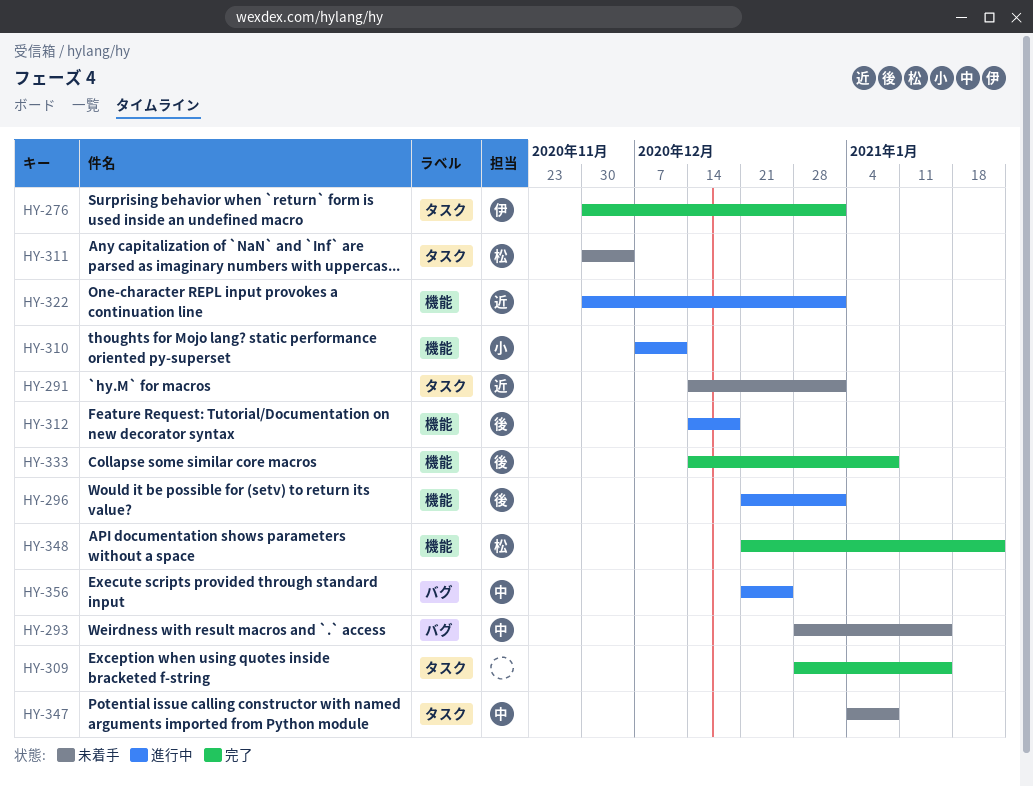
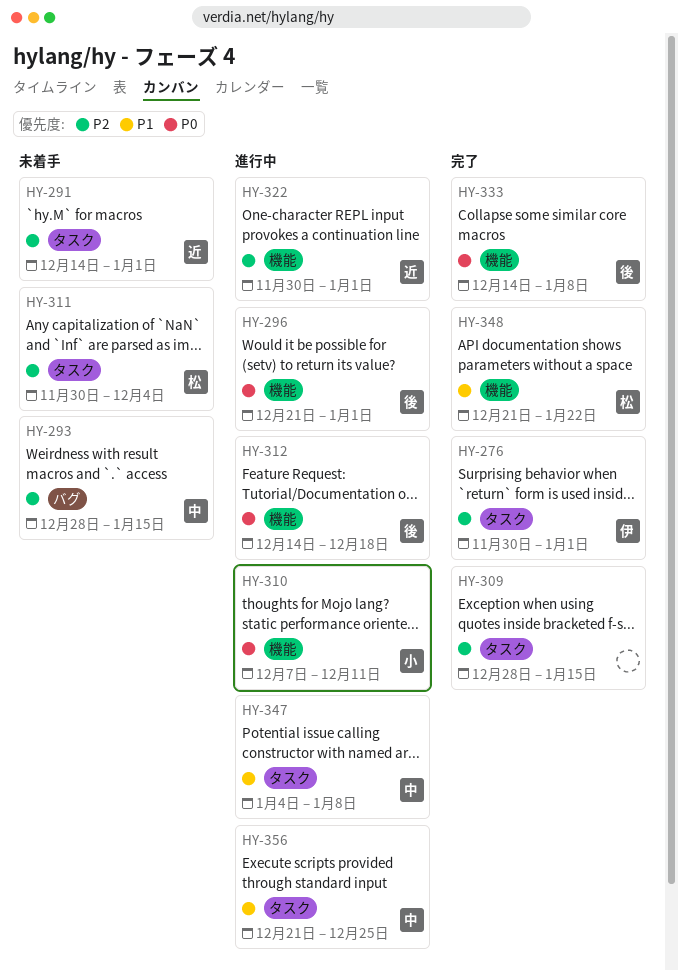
HY-347, status: 未着手 -> 進行中
HY-356, label: バグ -> タスク

